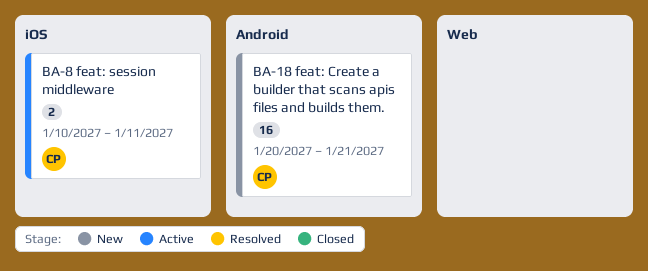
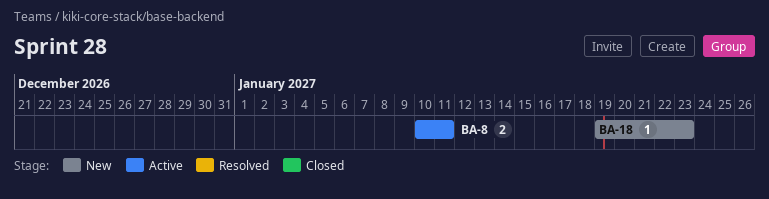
BA-18, estimate: 16 -> 1
BA-18, start: Jan 20 -> Jan 19
BA-18, due: Jan 21 -> Jan 23

